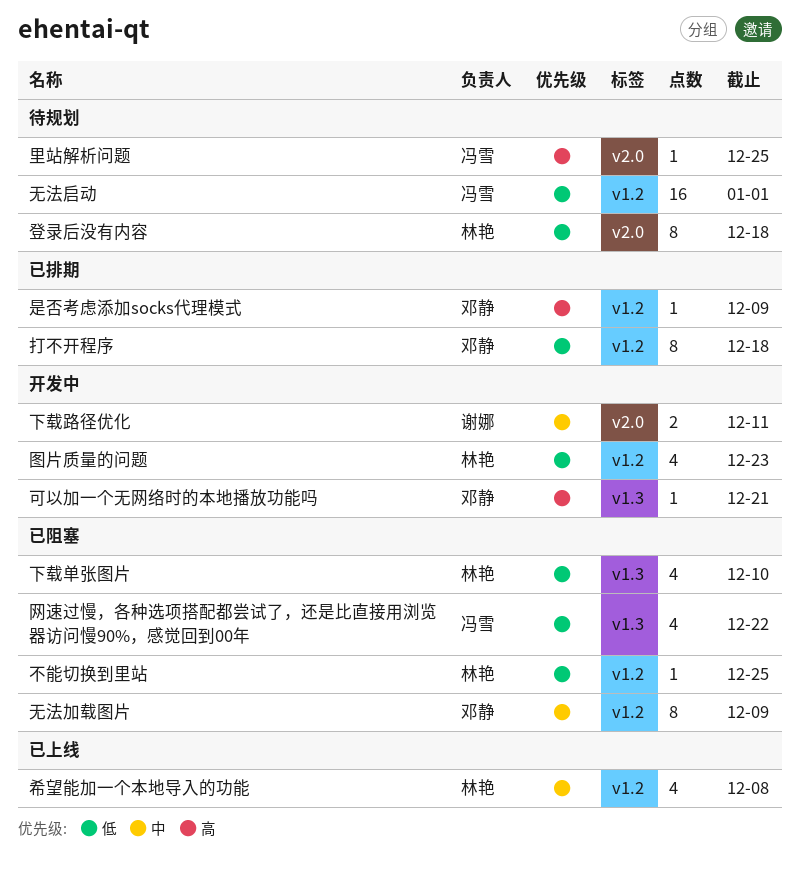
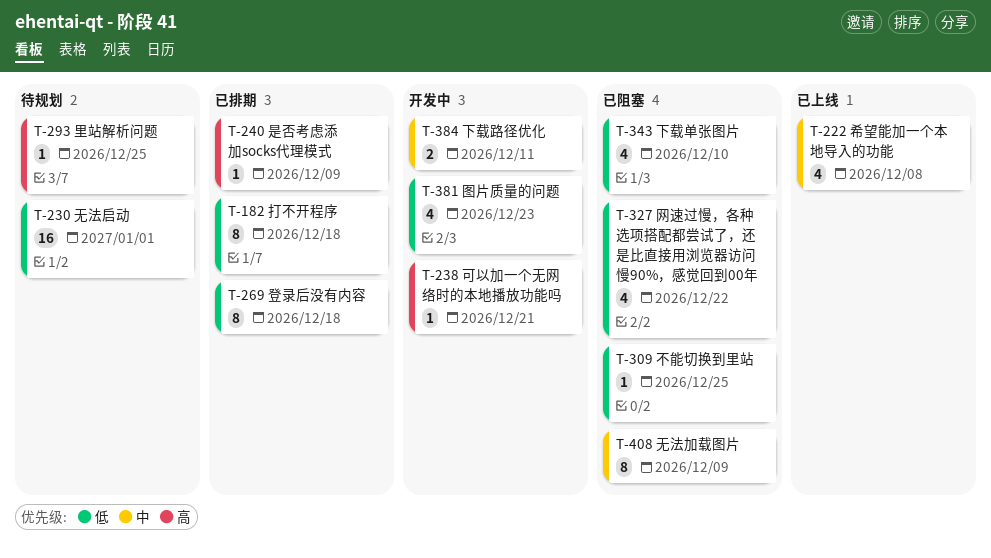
登录后没有内容, status: 待规划 -> 已排期

